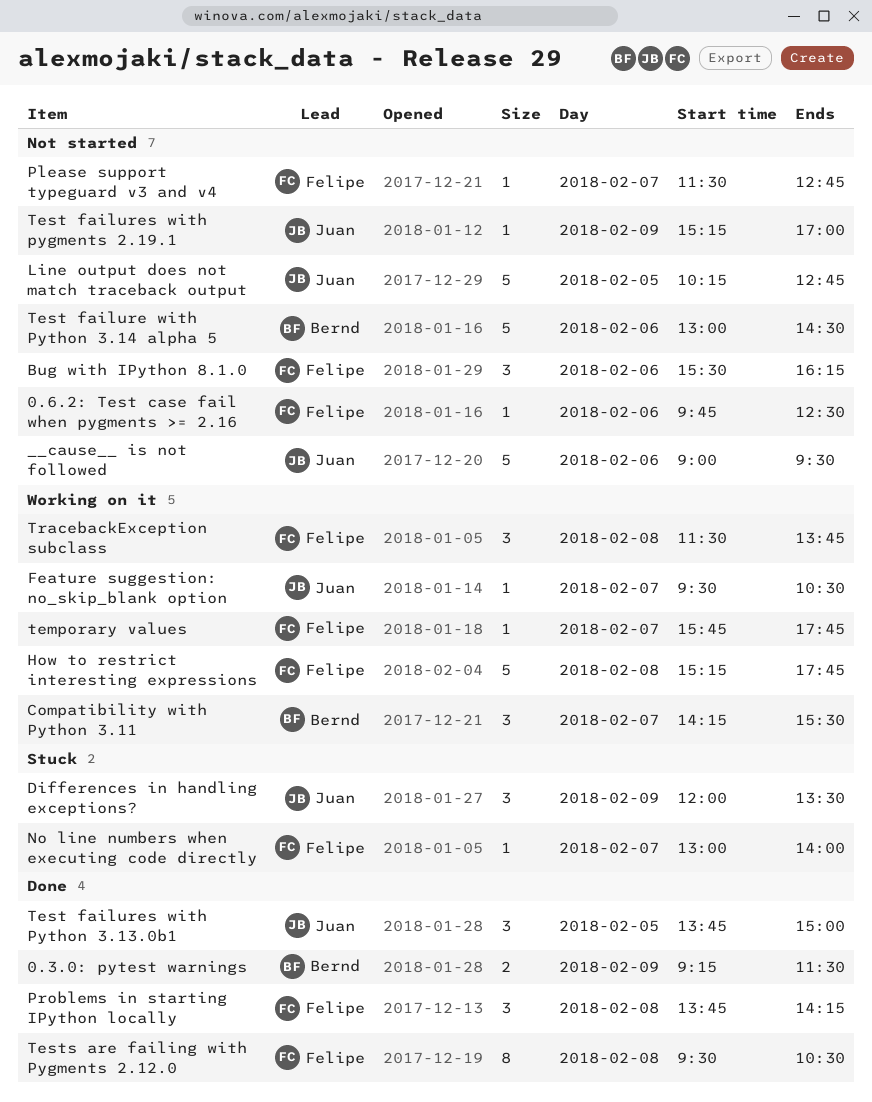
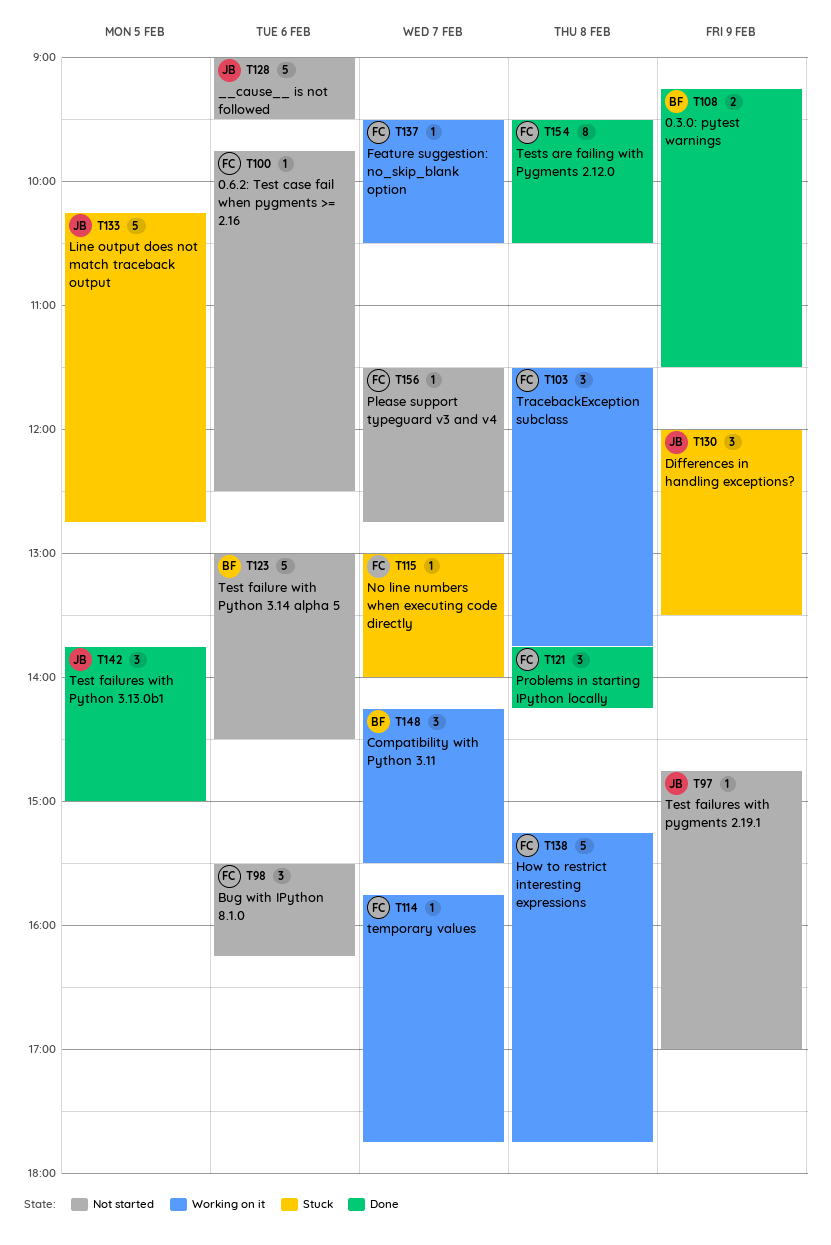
Feature suggestion: no_skip_blank option, owner: Juan -> Felipe
Line output does not match traceback output, status: Not started -> Stuck
Test failures with pygments 2.19.1, begins: 15:15 -> 14:45

